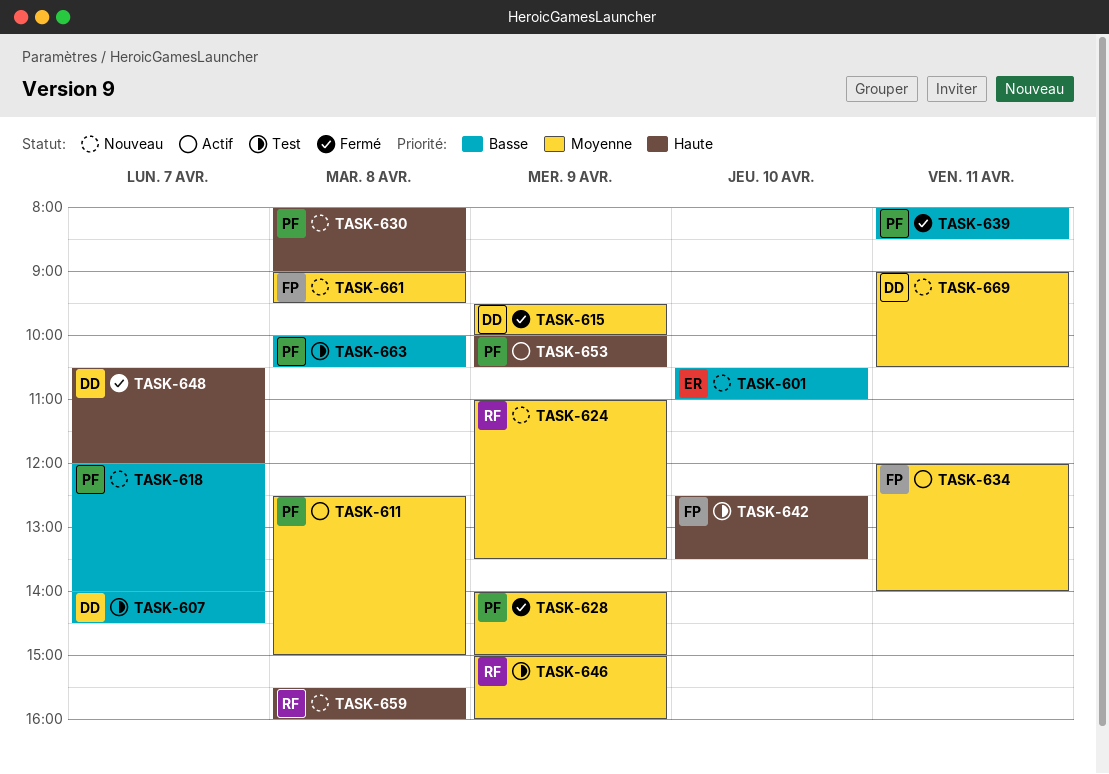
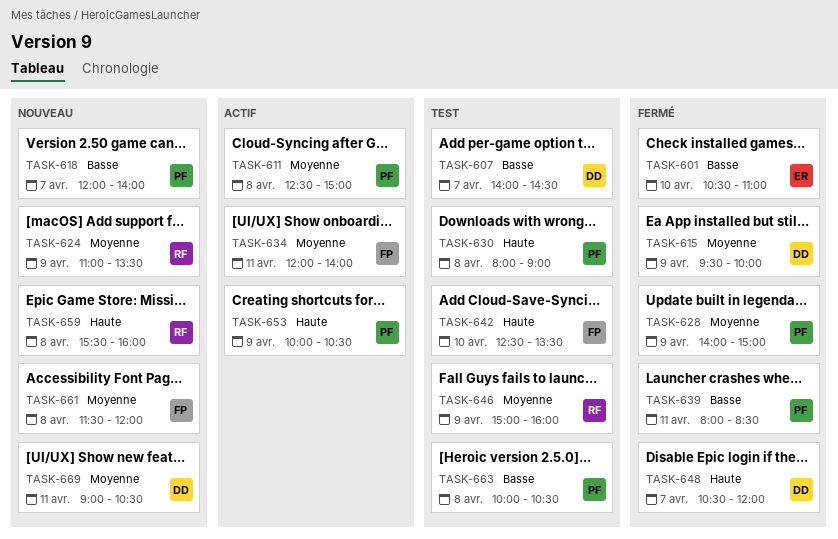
TASK-601, status: Nouveau -> Fermé
TASK-630, status: Nouveau -> Test
TASK-661, begins: 09:00 -> 11:30
TASK-661, ends: 09:30 -> 12:00

